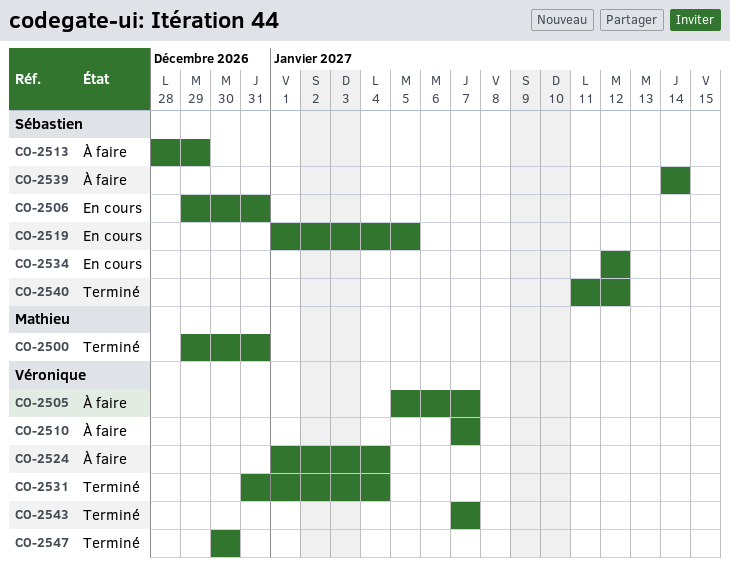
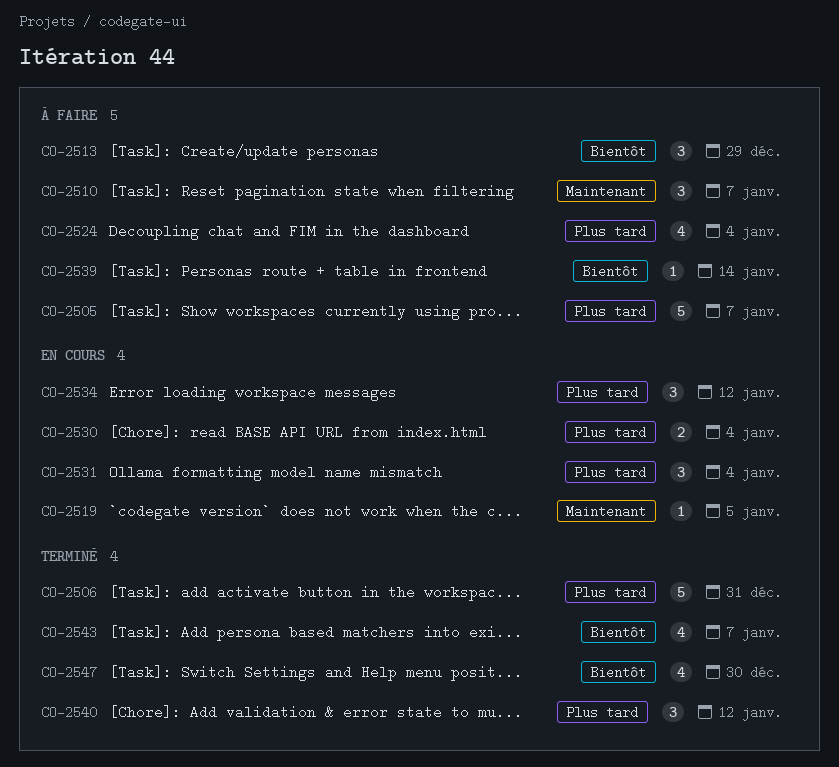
CO-2500: present -> none
CO-2506, status: En cours -> Terminé
CO-2530: none -> present
CO-2531, status: Terminé -> En cours

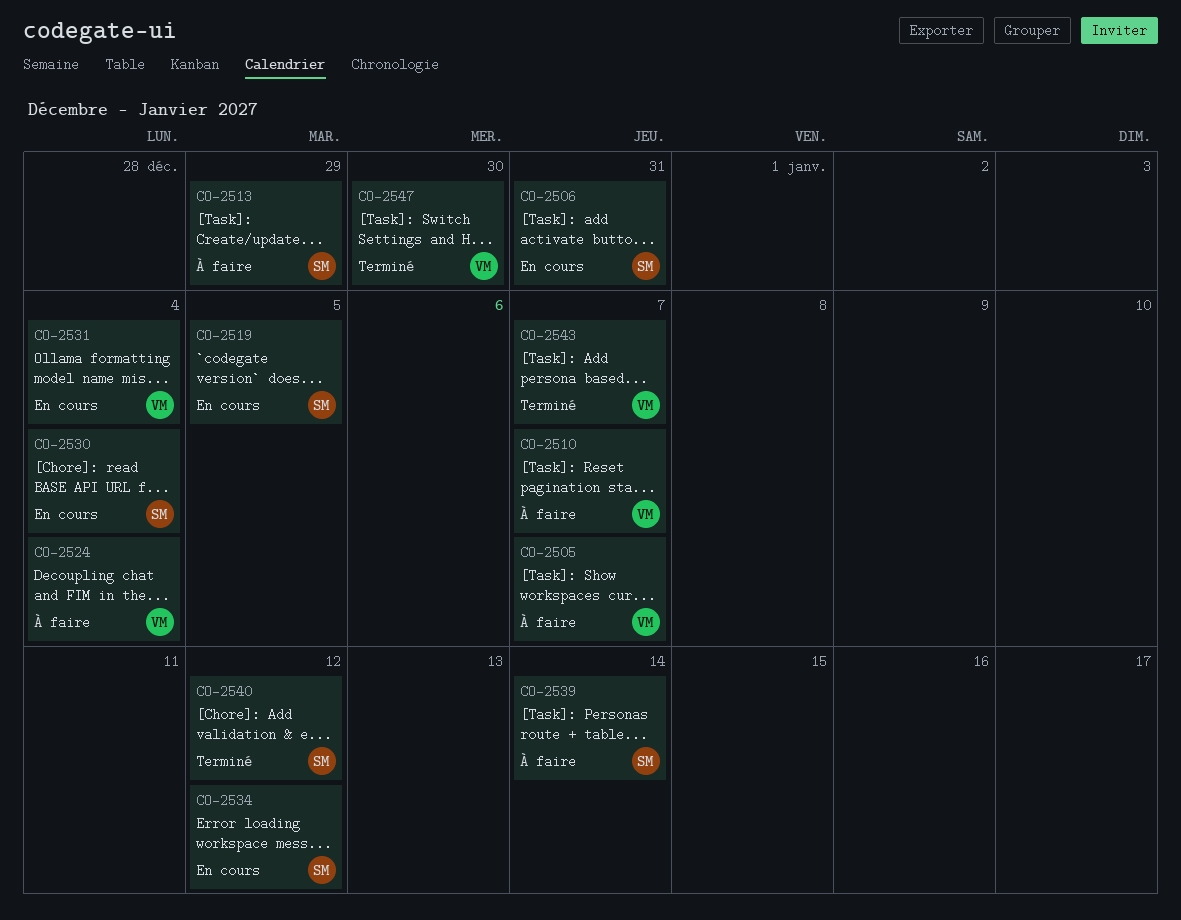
CO-2506, status: Terminé -> En cours

